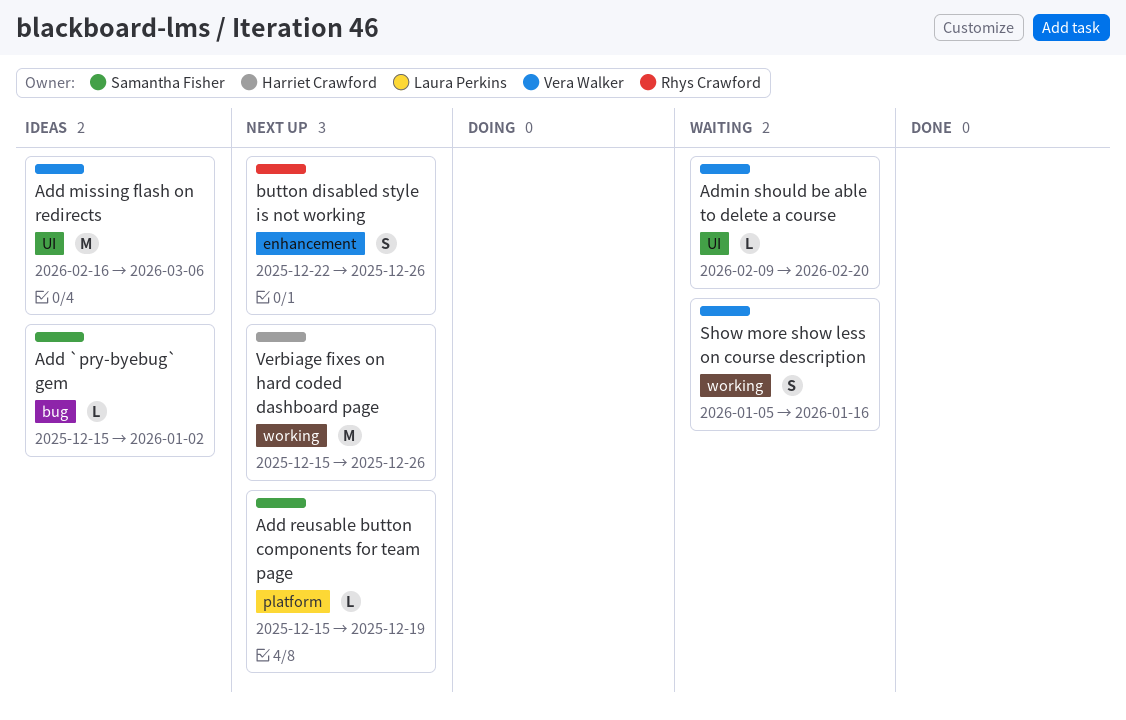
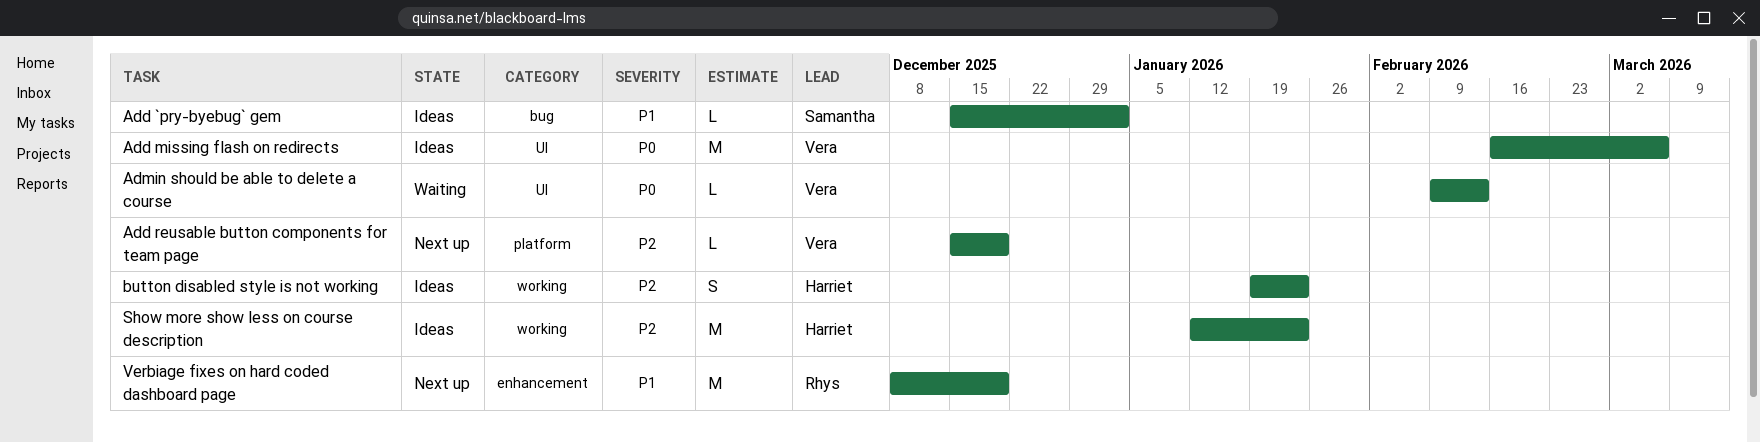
Add reusable button components for team page, owner: Samantha Fisher -> Vera Walker
Admin should be able to delete a course, due: Feb 20 -> Feb 13
button disabled style is not working, status: Next up -> Ideas
button disabled style is not working, owner: Rhys Crawford -> Harriet Crawford
button disabled style is not working, label: enhancement -> working
button disabled style is not working, start: Dec 22 -> Jan 19
button disabled style is not working, due: Dec 26 -> Jan 23
Show more show less on course description, status: Waiting -> Ideas
Show more show less on course description, owner: Vera Walker -> Harriet Crawford
Show more show less on course description, estimate: S -> M
Show more show less on course description, start: Jan 5 -> Jan 12
Show more show less on course description, due: Jan 16 -> Jan 23
Verbiage fixes on hard coded dashboard page, owner: Harriet Crawford -> Rhys Crawford
Verbiage fixes on hard coded dashboard page, label: working -> enhancement
Verbiage fixes on hard coded dashboard page, start: Dec 15 -> Dec 8
Verbiage fixes on hard coded dashboard page, due: Dec 26 -> Dec 19

